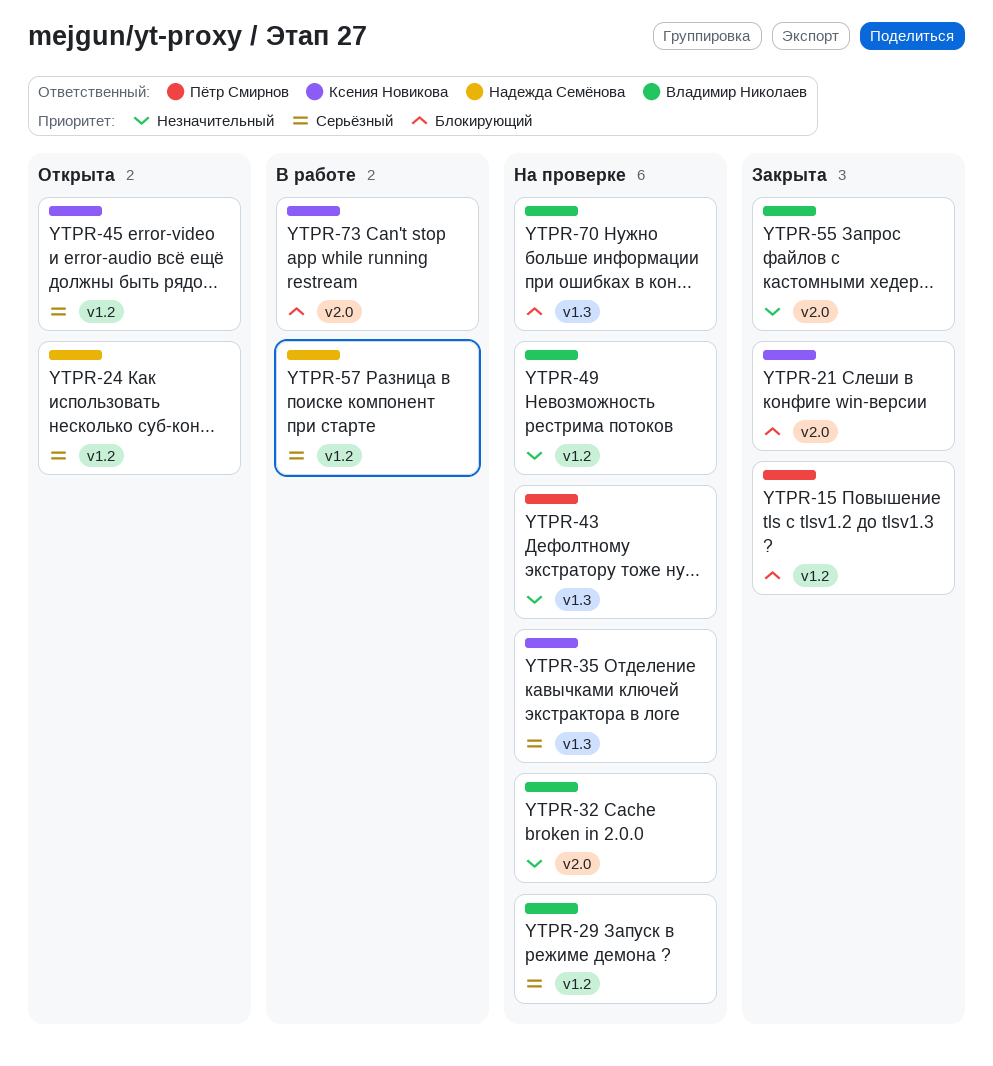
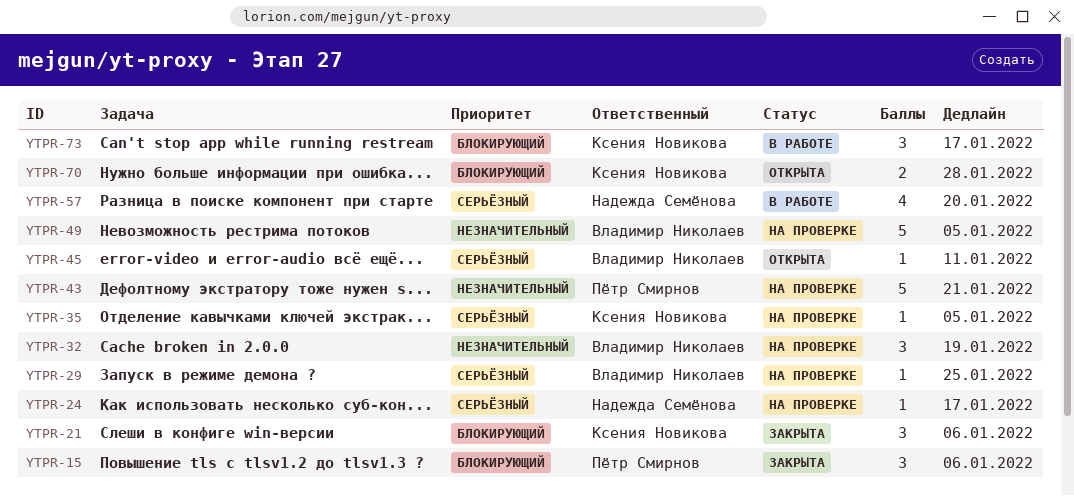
YTPR-24, status: Открыта -> На проверке
YTPR-45, owner: Ксения Новикова -> Владимир Николаев
YTPR-55: present -> none
YTPR-70, status: На проверке -> Открыта
YTPR-70, owner: Владимир Николаев -> Ксения Новикова

